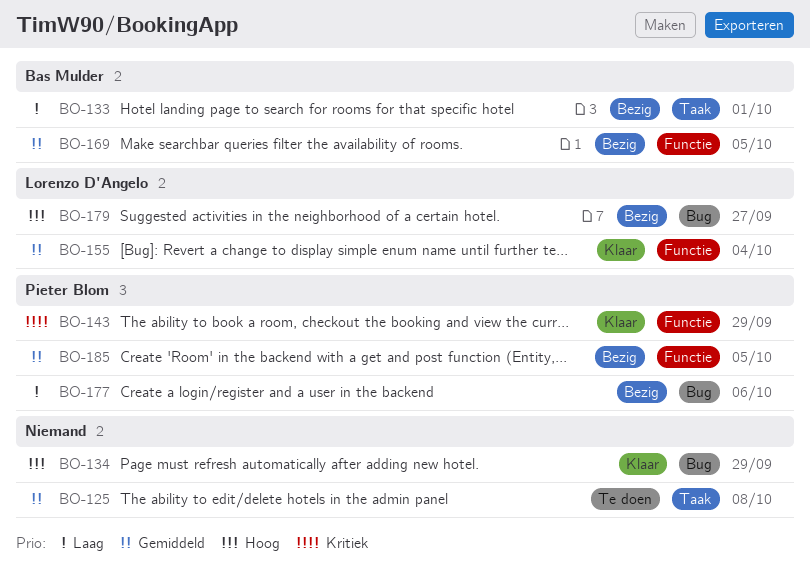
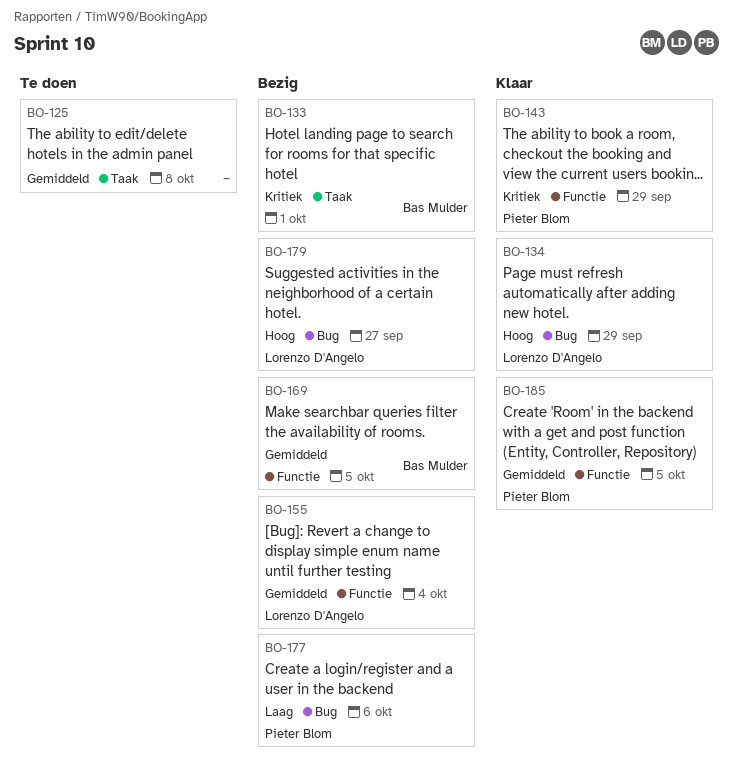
BO-133, priority: Laag -> Kritiek
BO-134, owner: none -> Lorenzo D'Angelo
BO-155, status: Klaar -> Bezig
BO-185, status: Bezig -> Klaar

